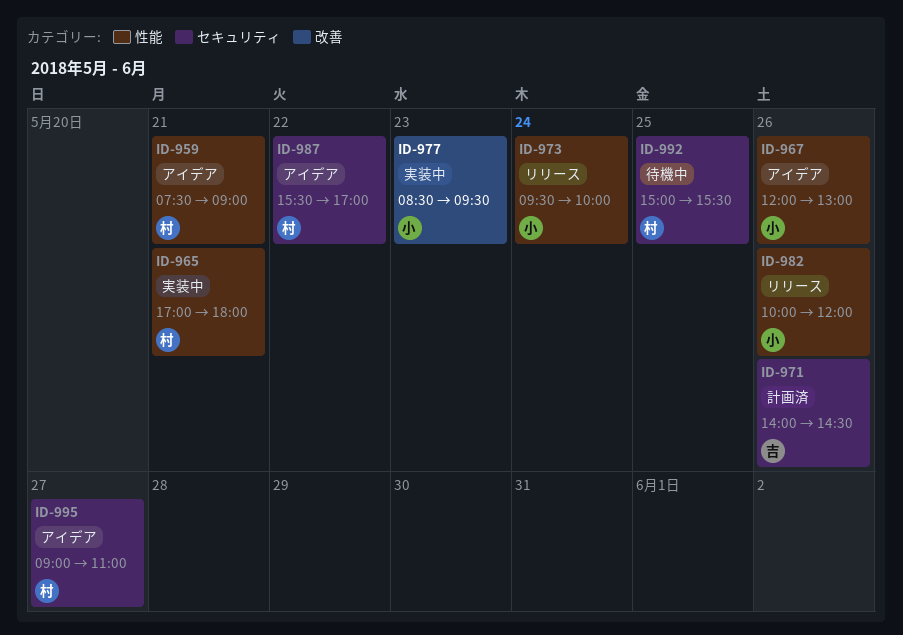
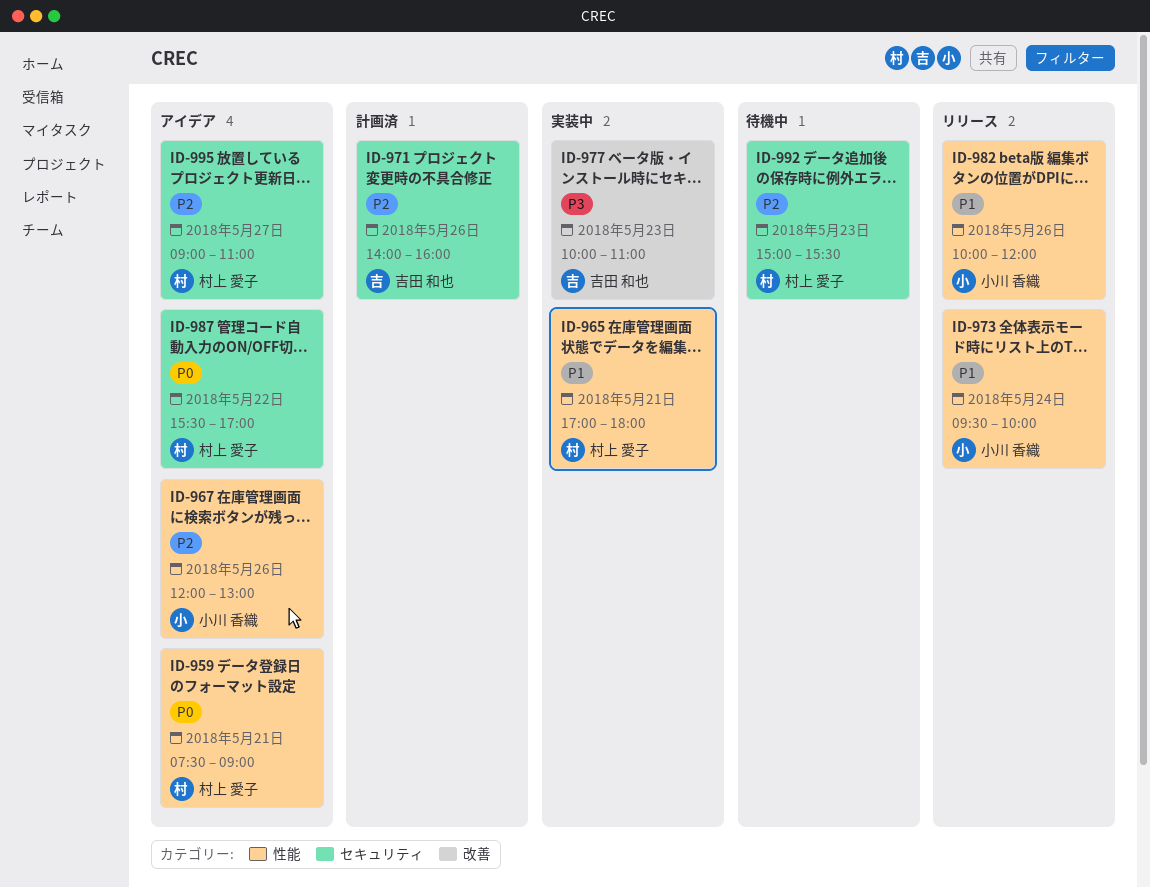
ID-971, ends: 14:30 -> 16:00
ID-977, owner: 小川 香織 -> 吉田 和也
ID-977, begins: 08:30 -> 10:00
ID-977, ends: 09:30 -> 11:00
ID-992, day: May 25 -> May 23

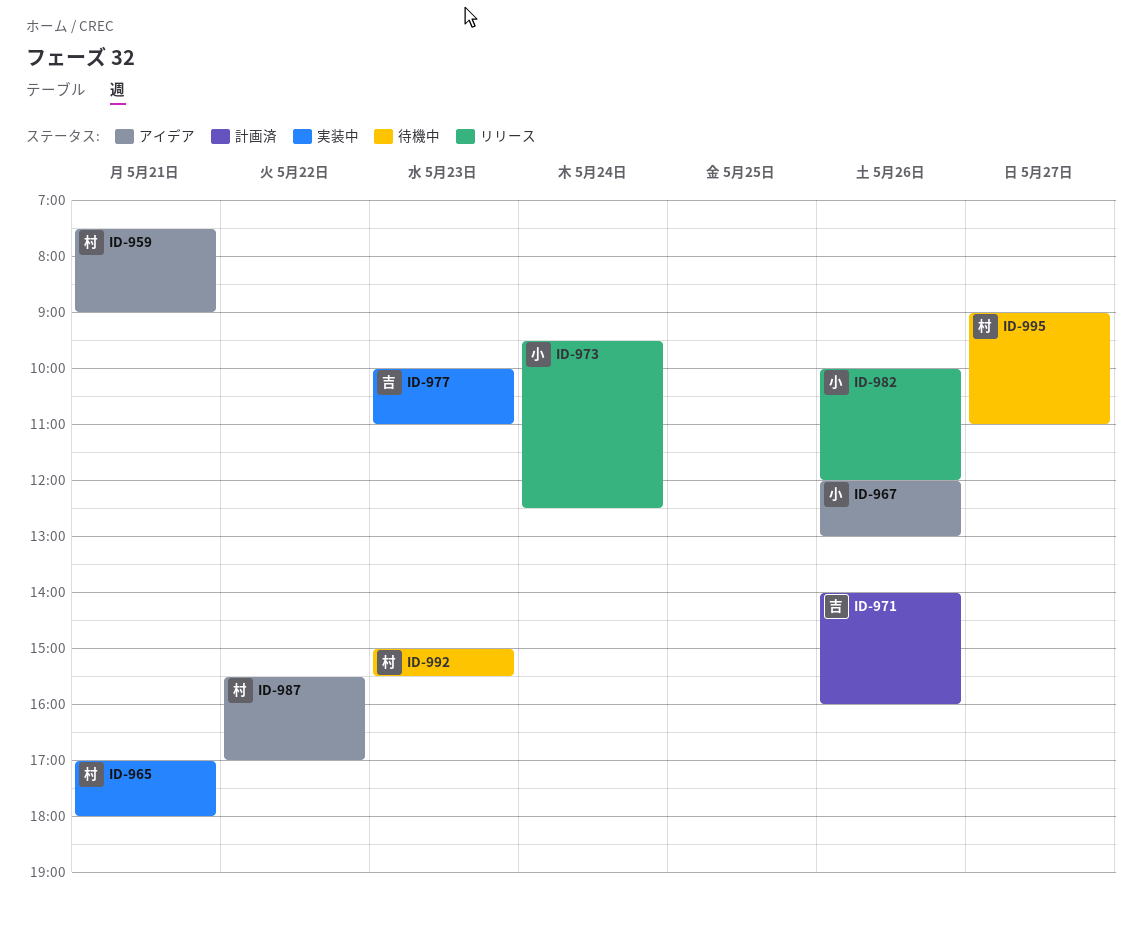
ID-973, ends: 10:00 -> 12:30
ID-995, status: アイデア -> 待機中

